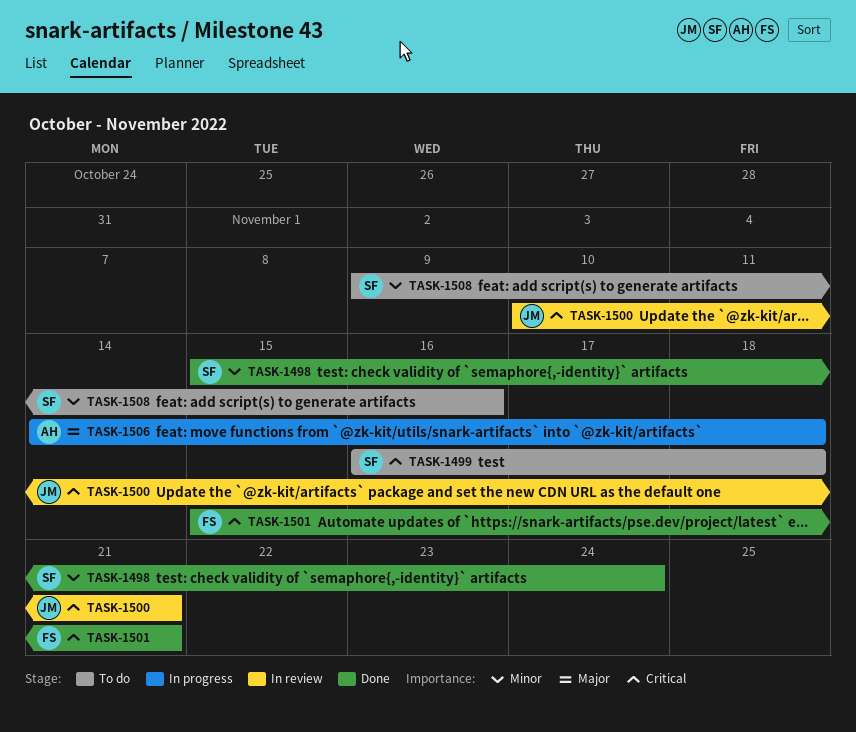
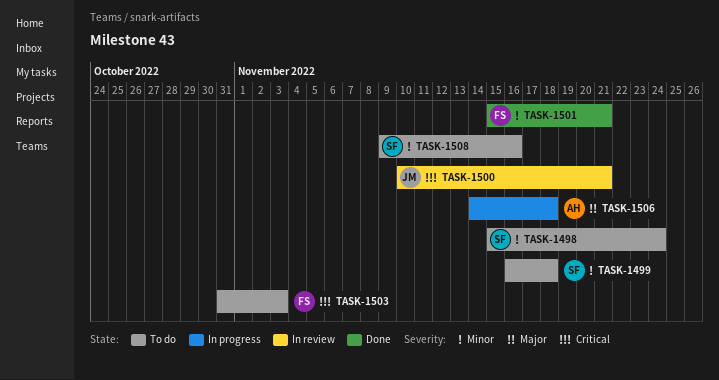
TASK-1498, status: Done -> To do
TASK-1499, priority: Critical -> Minor
TASK-1501, priority: Critical -> Minor
TASK-1503: none -> present

